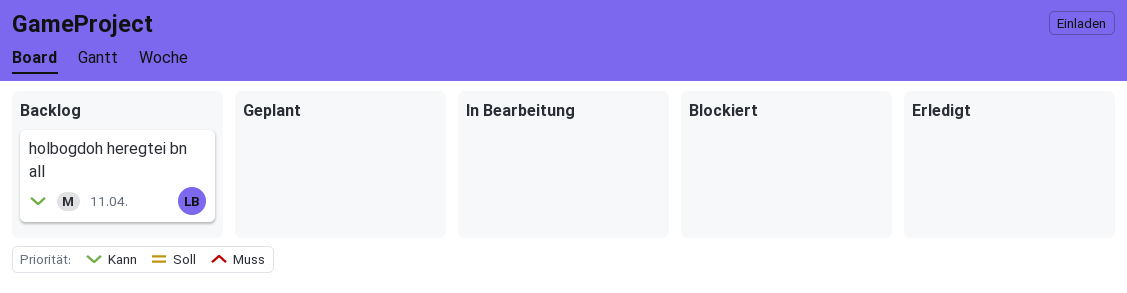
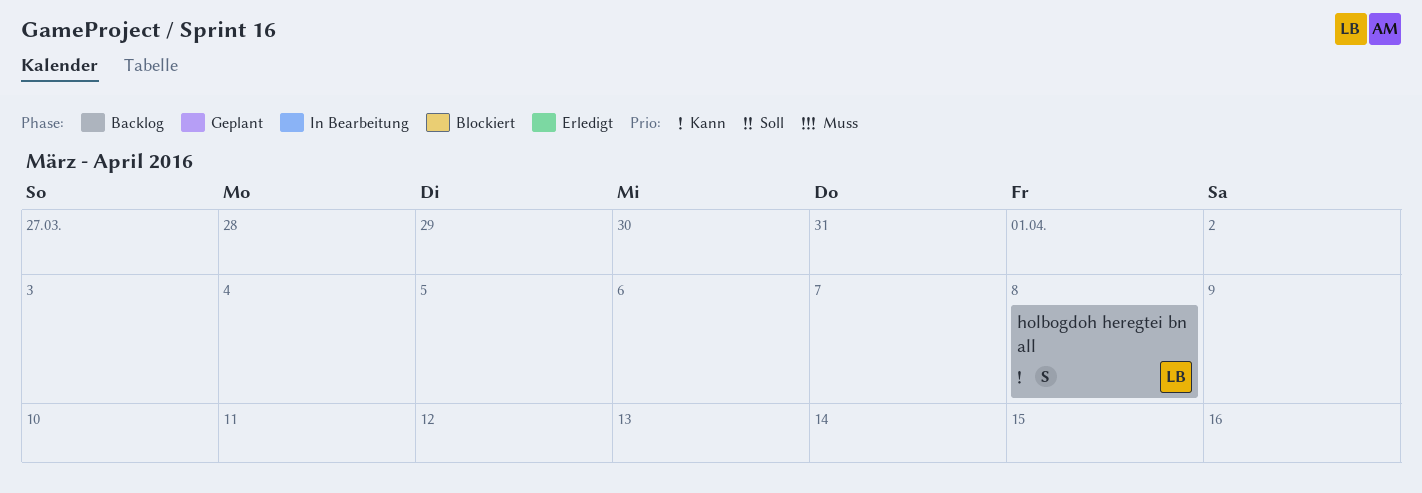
holbogdoh heregtei bn all, estimate: M -> S
holbogdoh heregtei bn all, due: Apr 11 -> Apr 8

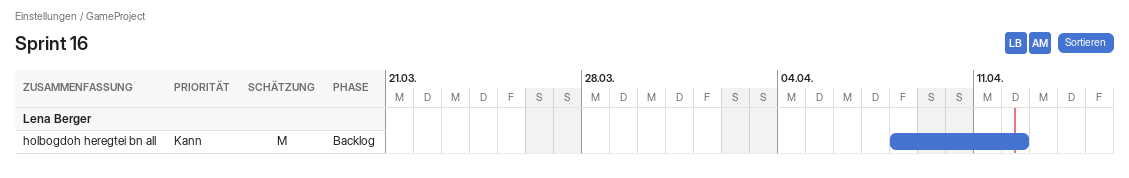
holbogdoh heregtei bn all, estimate: S -> M
holbogdoh heregtei bn all, due: Apr 8 -> Apr 12

